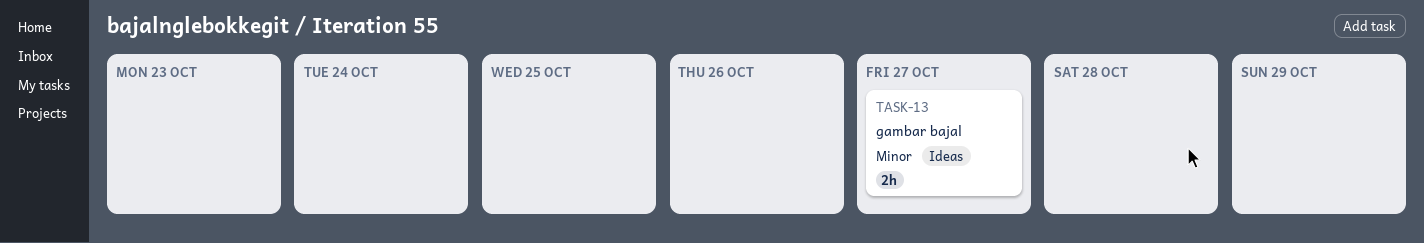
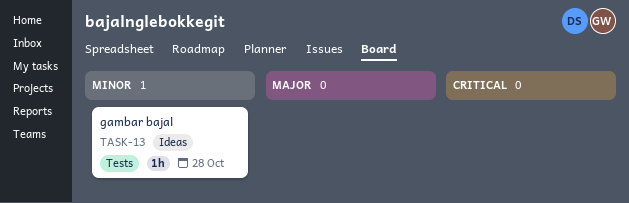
TASK-13, estimate: 2h -> 1h
TASK-13, due: Oct 27 -> Oct 28

